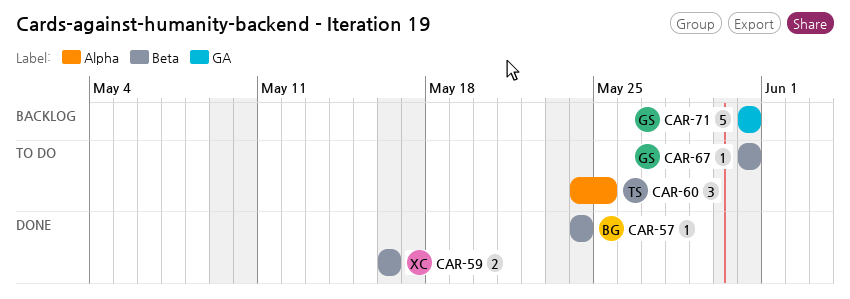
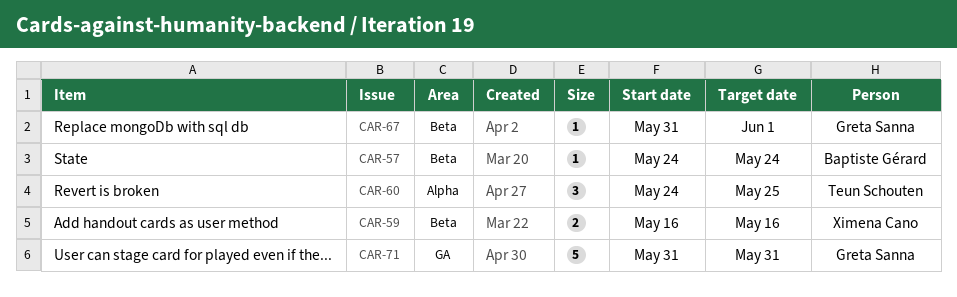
CAR-67, due: May 31 -> Jun 1

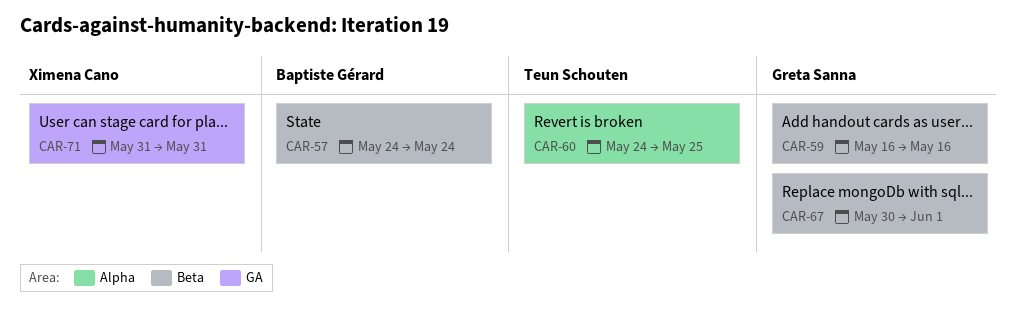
CAR-59, owner: Ximena Cano -> Greta Sanna
CAR-67, start: May 31 -> May 30
CAR-71, owner: Greta Sanna -> Ximena Cano

